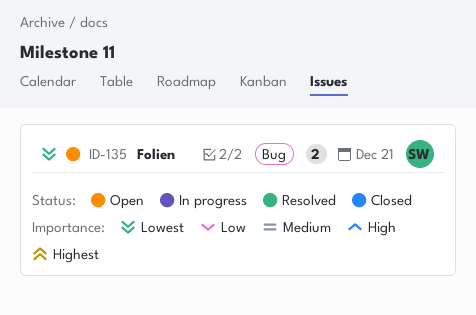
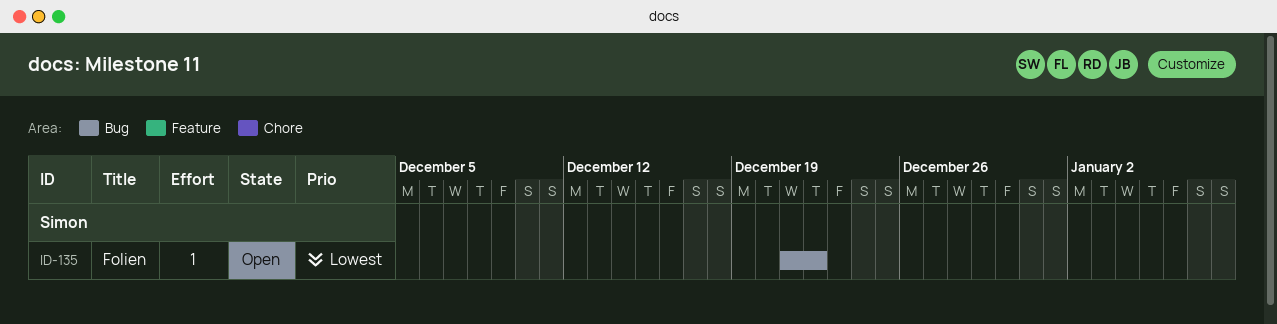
ID-135, estimate: 2 -> 1
ID-135, due: Dec 21 -> Dec 22

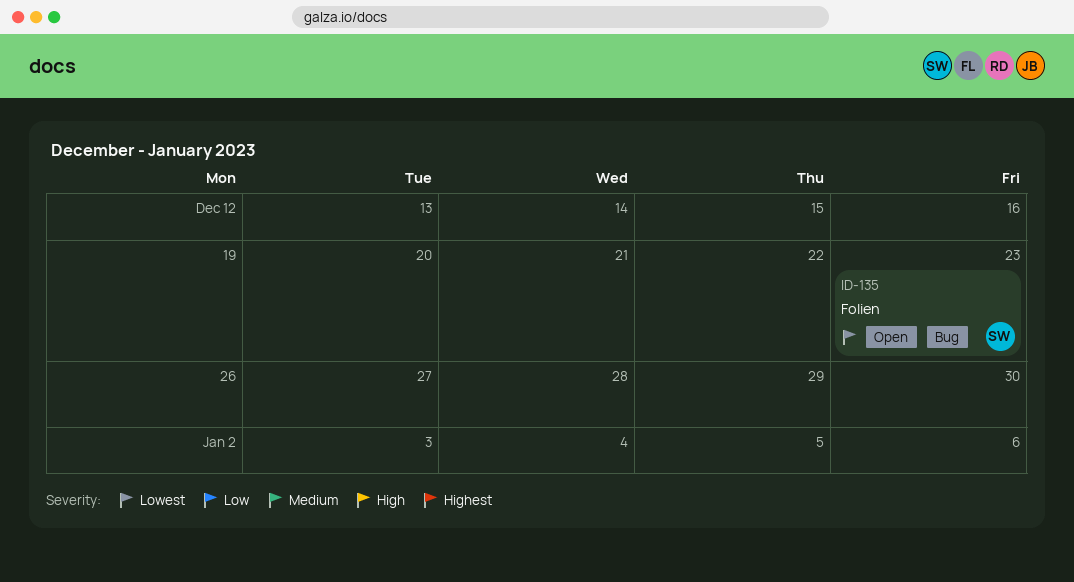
ID-135, due: Dec 22 -> Dec 23

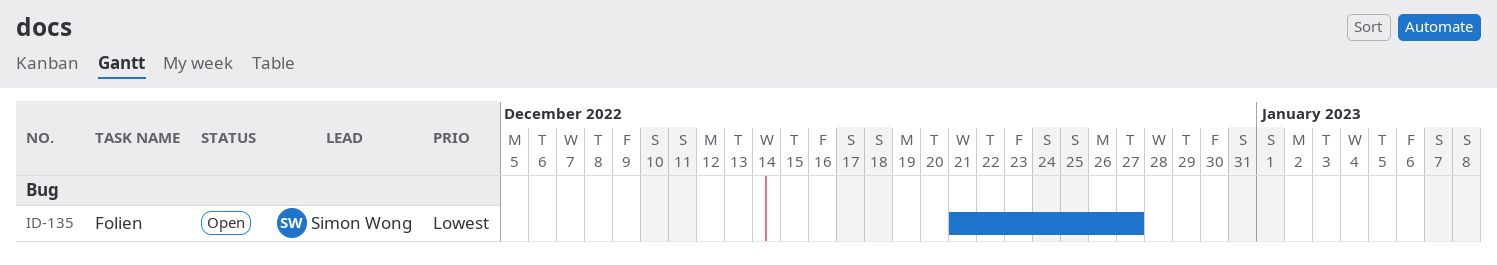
ID-135, due: Dec 23 -> Dec 27

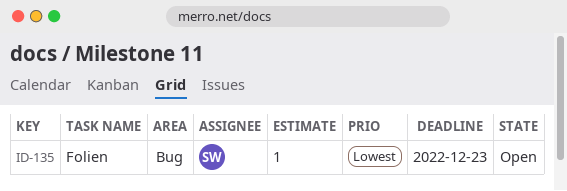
ID-135, due: Dec 27 -> Dec 23

